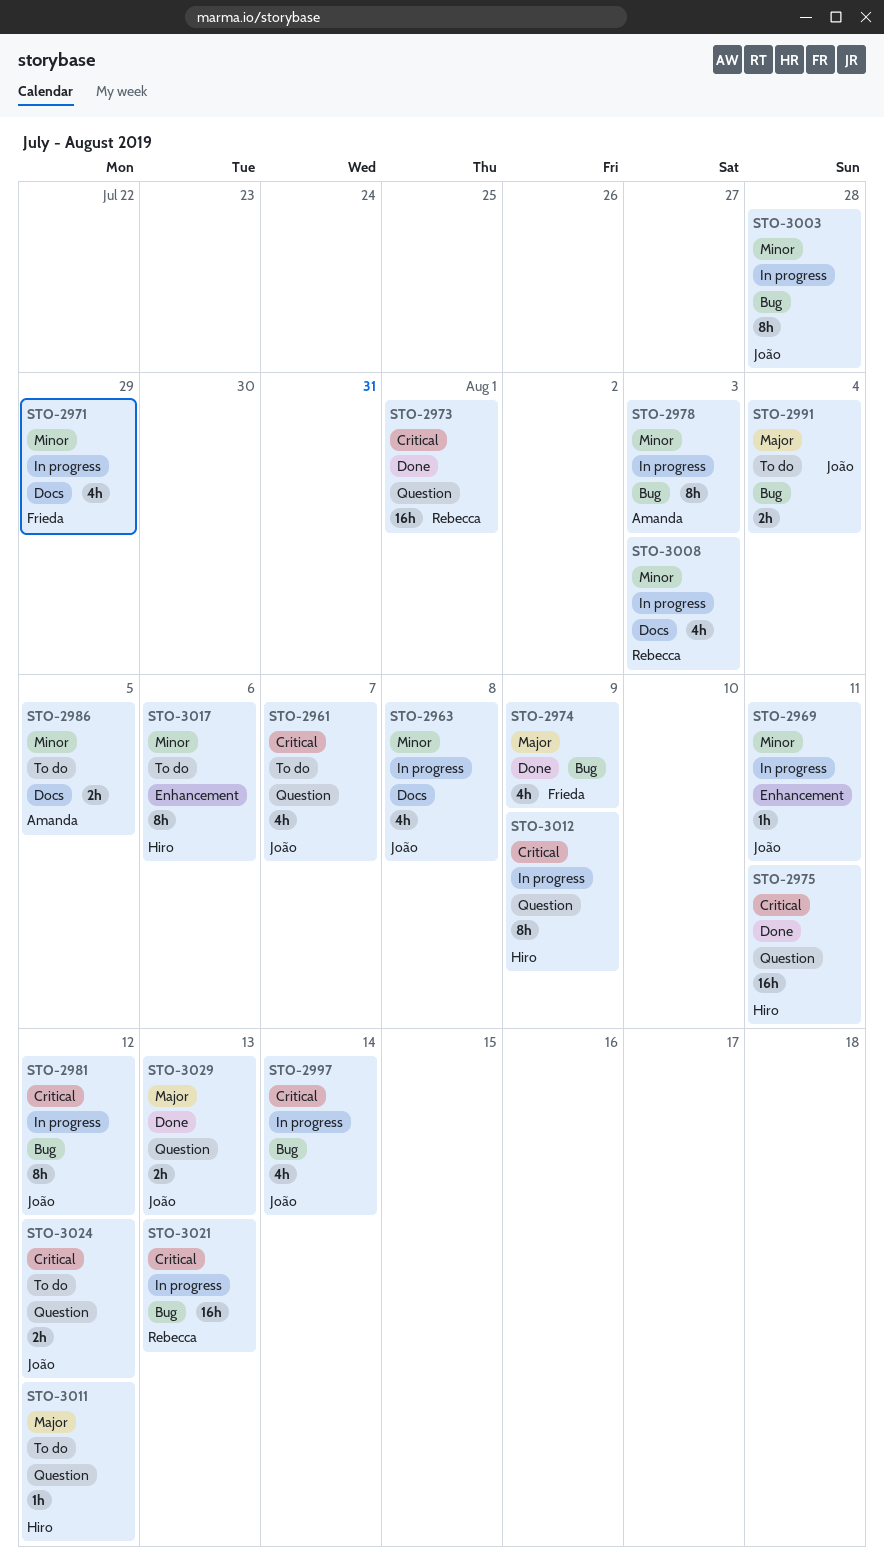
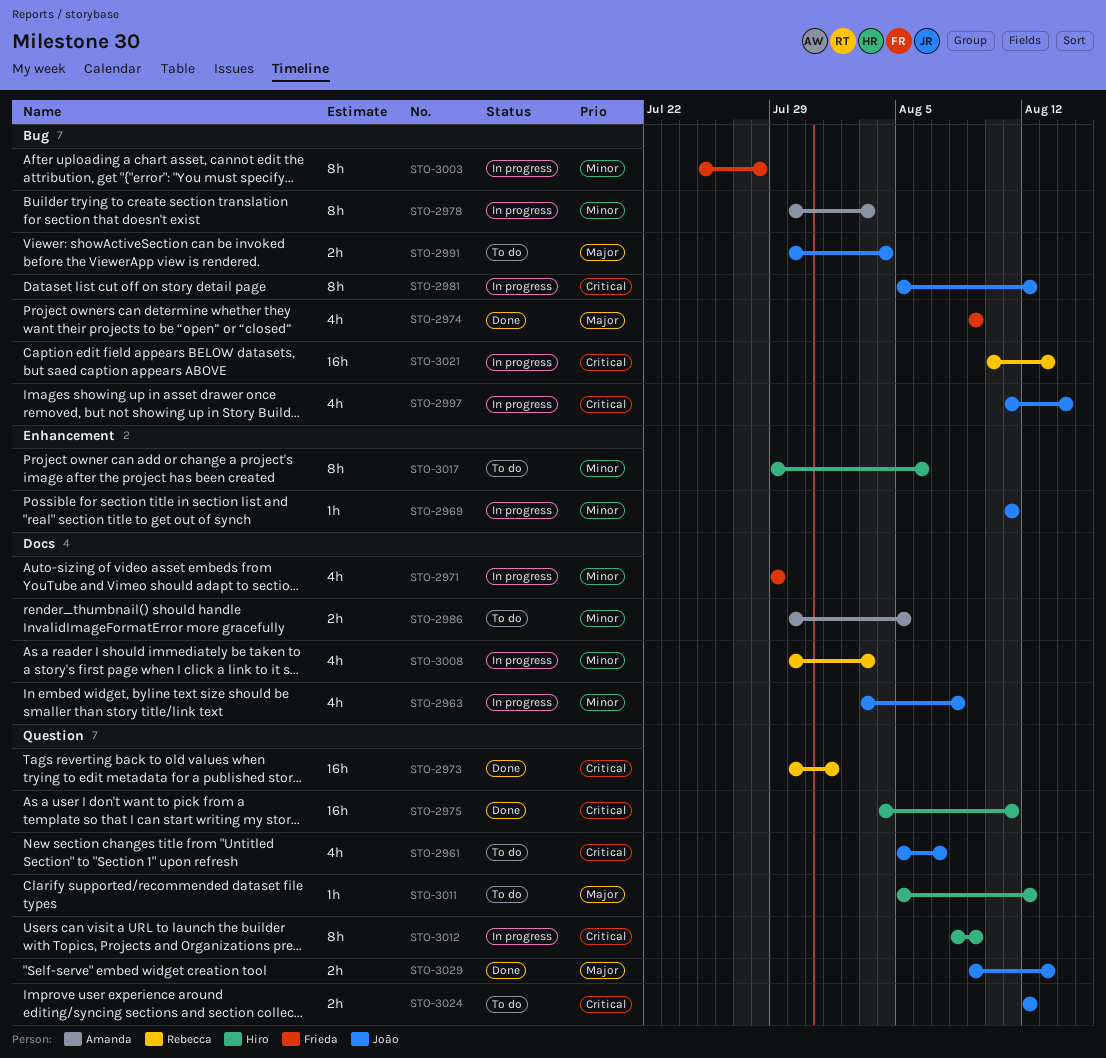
STO-3003, owner: João -> Frieda

